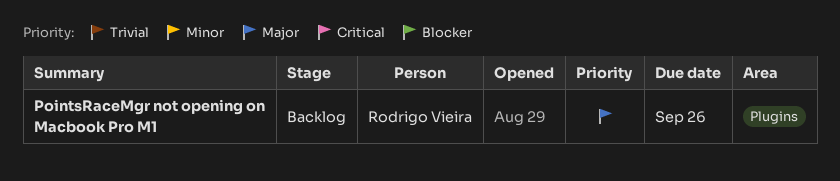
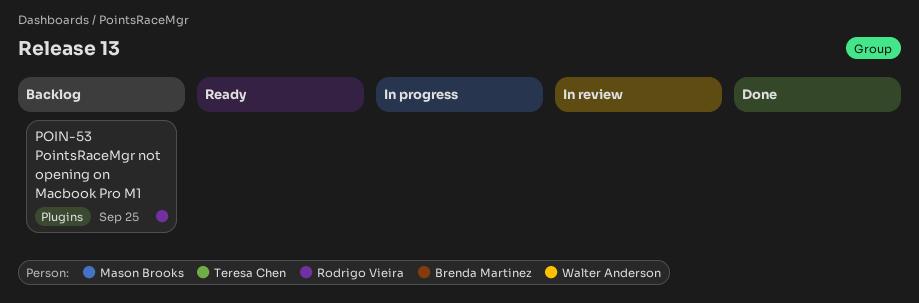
PointsRaceMgr not opening on Macbook Pro M1, due: Sep 26 -> Sep 25

